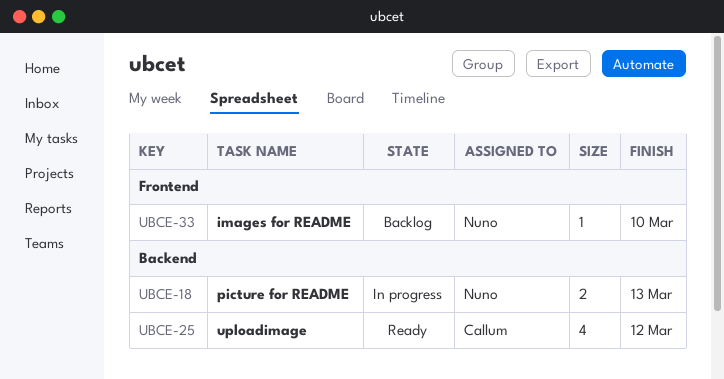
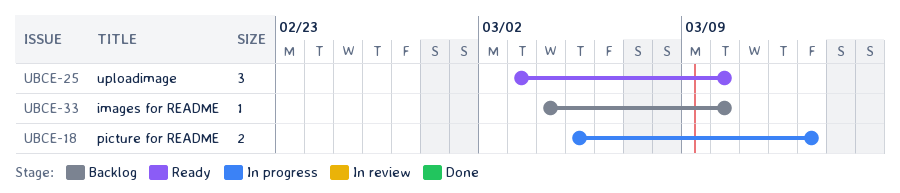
UBCE-25, estimate: 4 -> 3
UBCE-25, due: Mar 12 -> Mar 10

